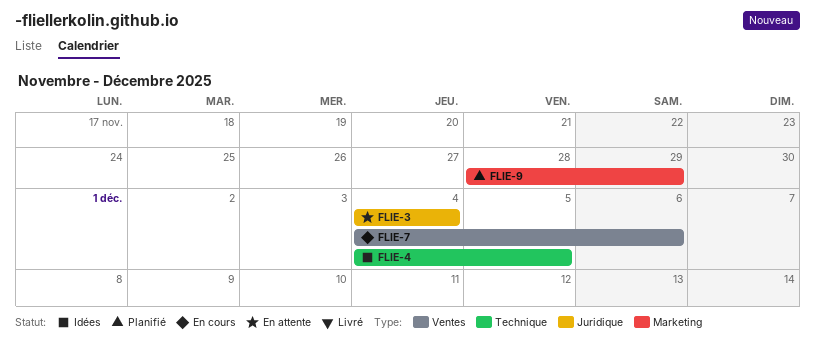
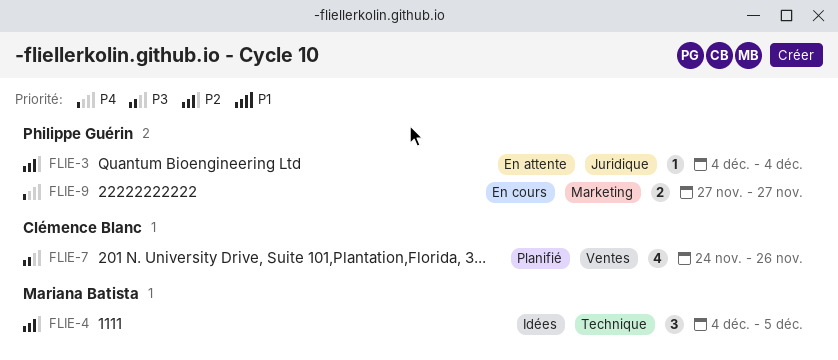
FLIE-7, status: En cours -> Planifié
FLIE-7, start: Dec 4 -> Nov 24
FLIE-7, due: Dec 6 -> Nov 26
FLIE-9, status: Planifié -> En cours
FLIE-9, start: Nov 28 -> Nov 27
FLIE-9, due: Nov 29 -> Nov 27

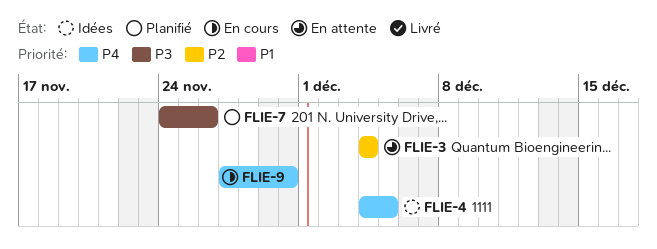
FLIE-4, priority: P2 -> P4
FLIE-9, due: Nov 27 -> Nov 30

